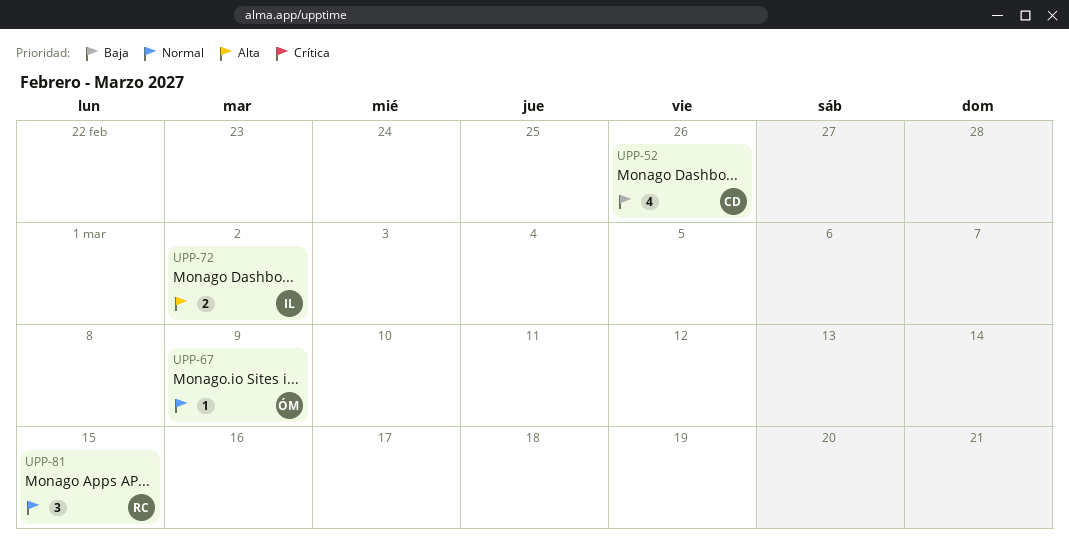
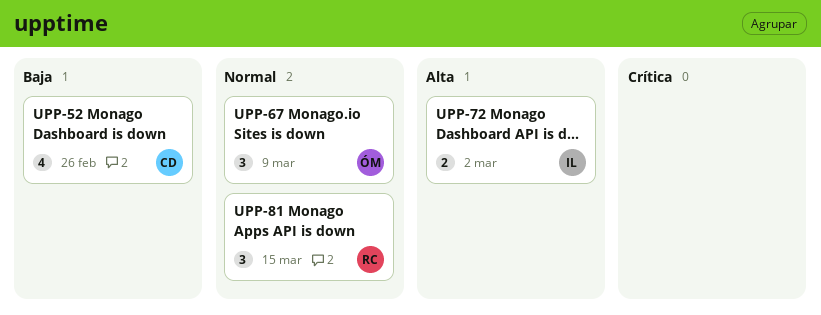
UPP-67, estimate: 1 -> 3

